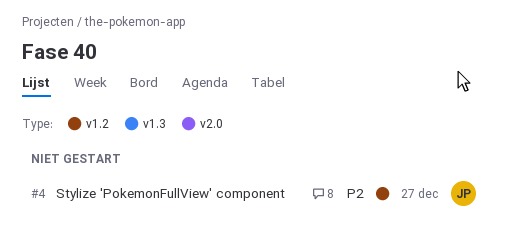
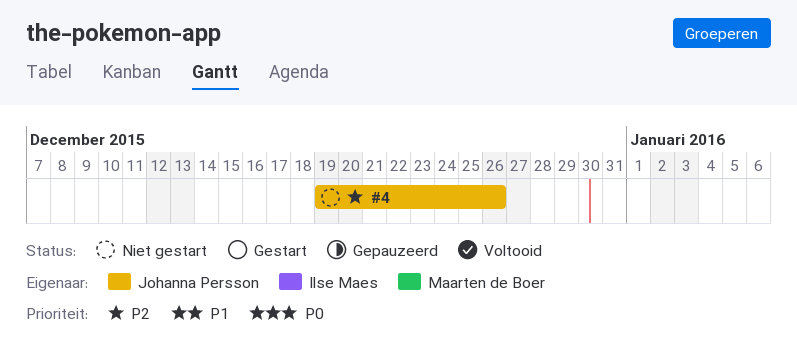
#4, due: Dec 27 -> Dec 26

